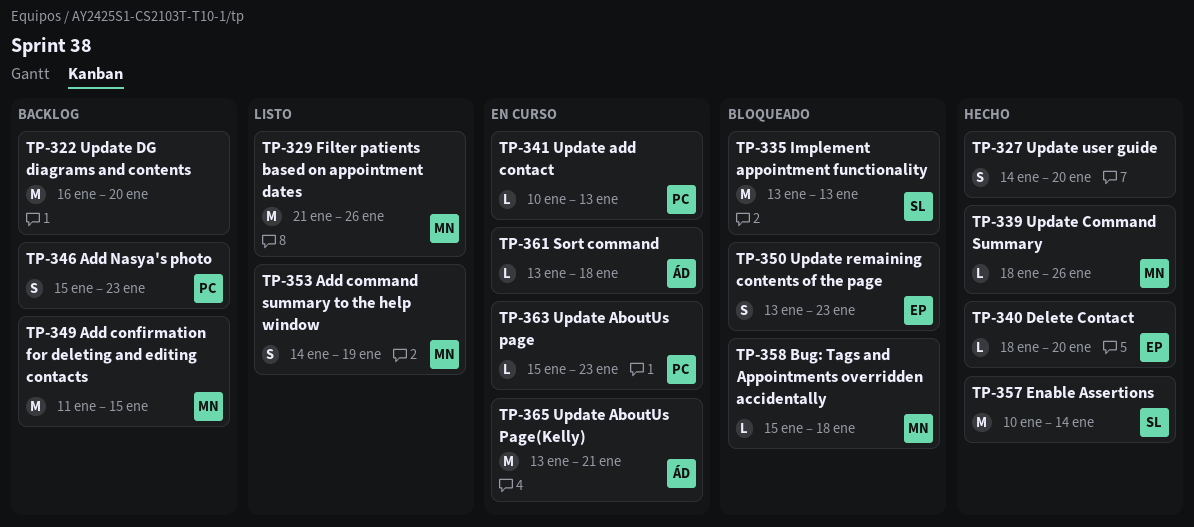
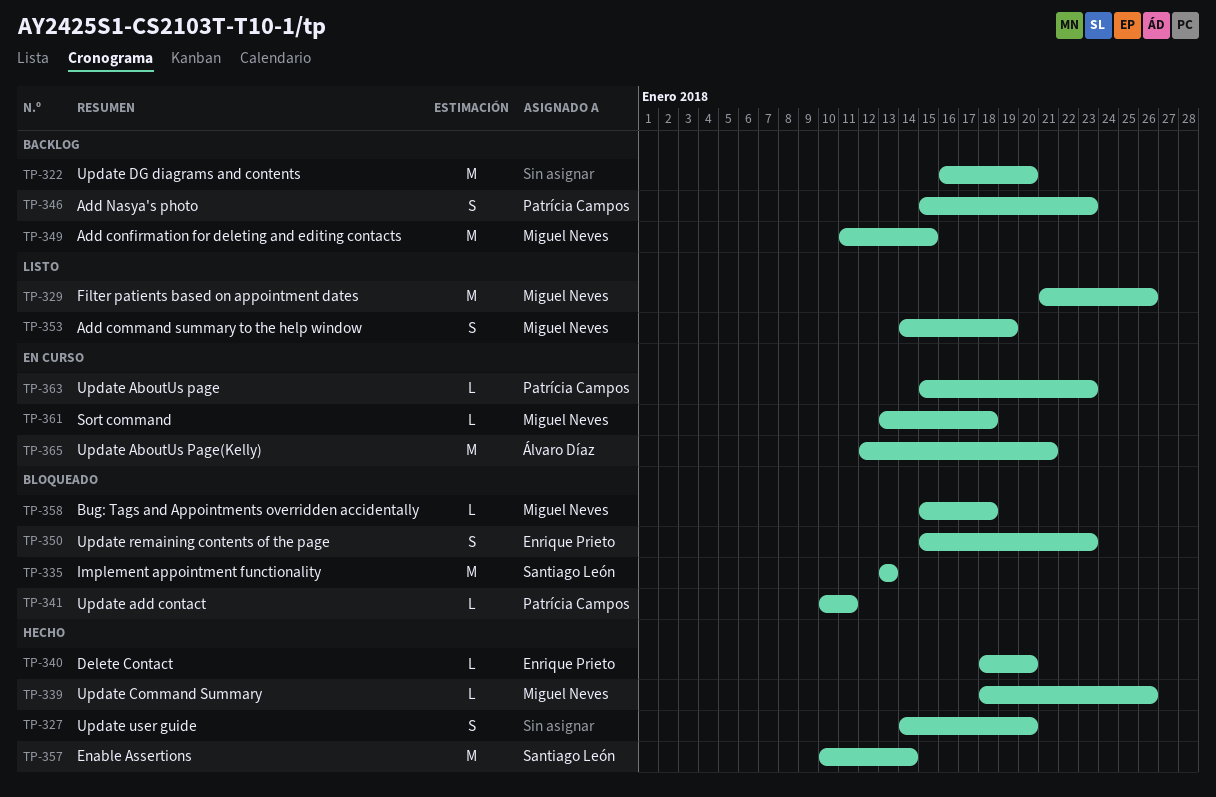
TP-341, status: En curso -> Bloqueado
TP-341, due: Jan 13 -> Jan 11
TP-350, start: Jan 13 -> Jan 15
TP-361, owner: Álvaro Díaz -> Miguel Neves
TP-365, start: Jan 13 -> Jan 12

